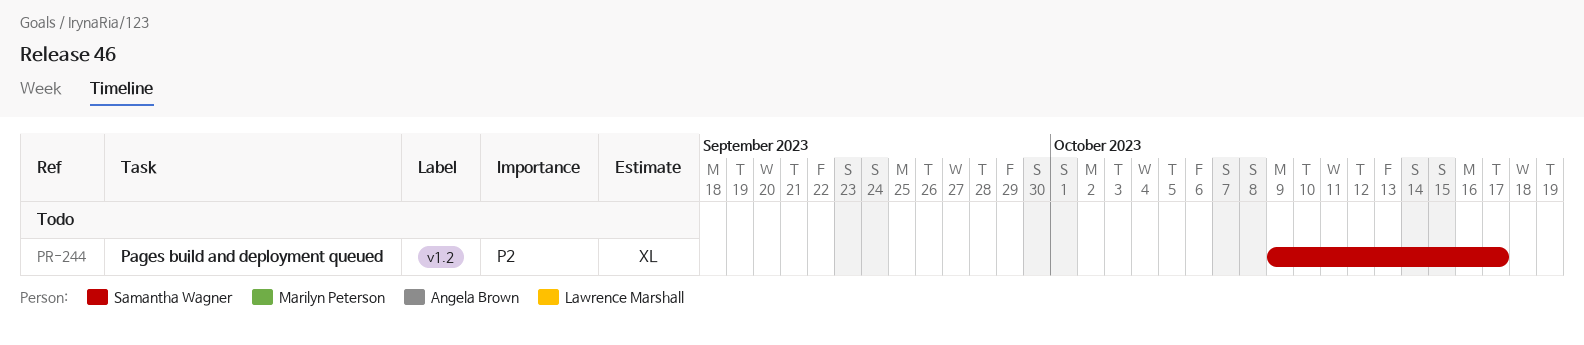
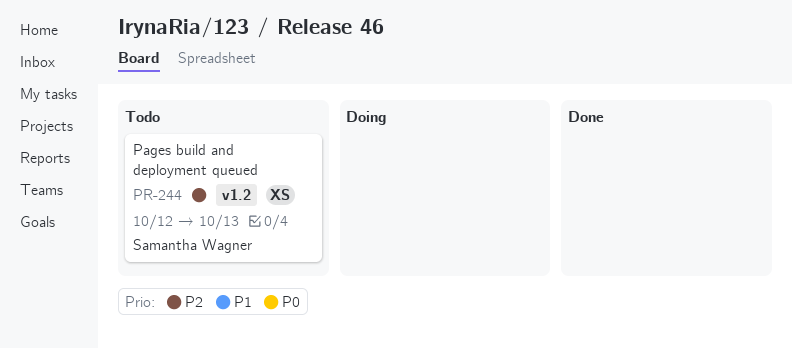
PR-244, estimate: XL -> XS
PR-244, start: Oct 9 -> Oct 12
PR-244, due: Oct 17 -> Oct 13

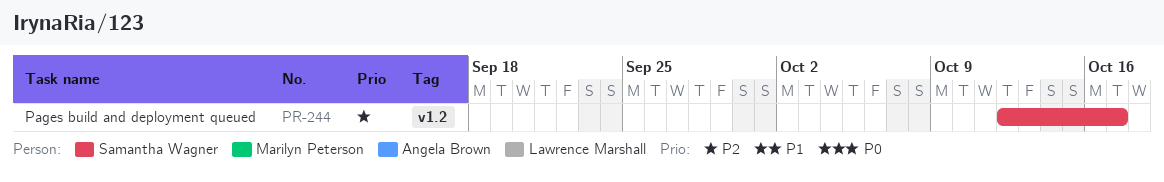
PR-244, due: Oct 13 -> Oct 17

